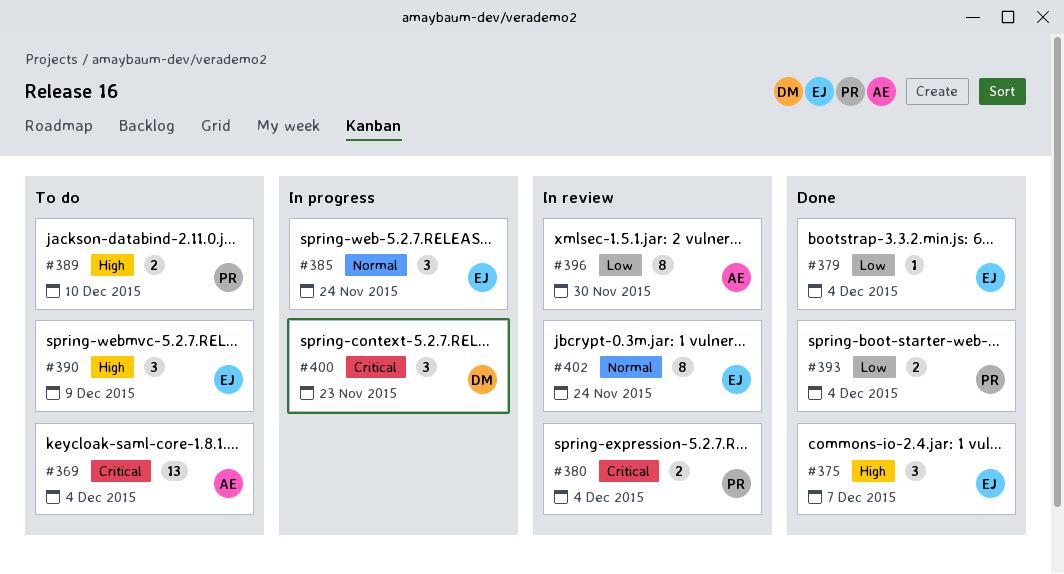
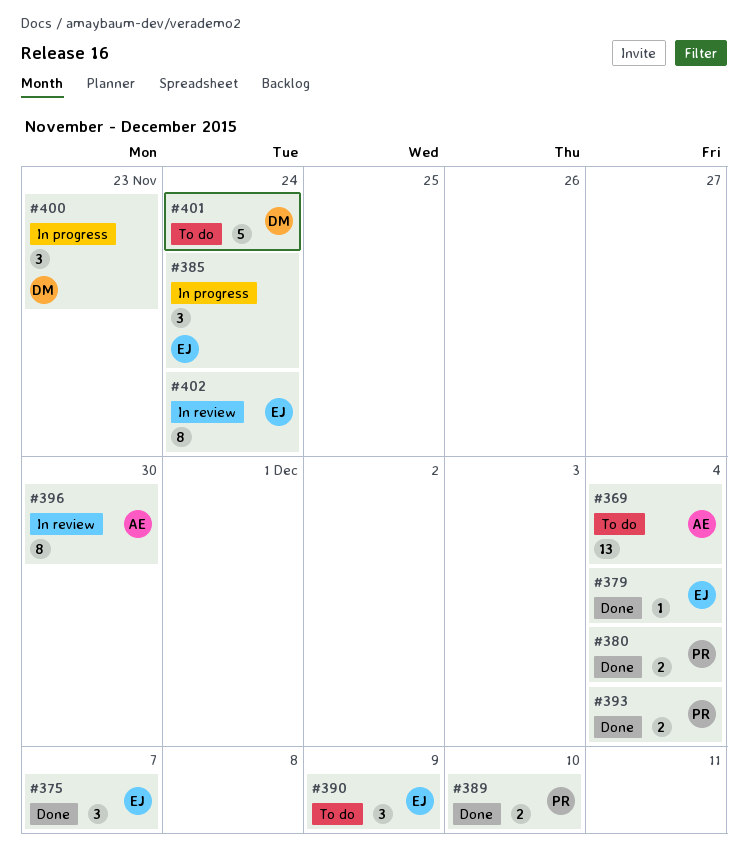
#380, status: In review -> Done
#389, status: To do -> Done
#401: none -> present

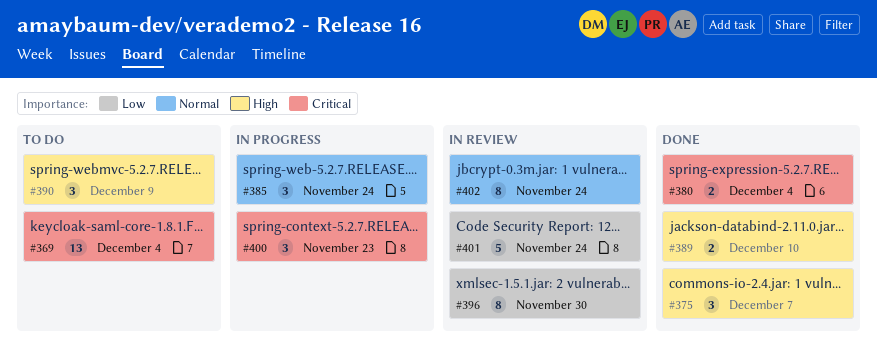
#379: present -> none
#393: present -> none
#401, status: To do -> In review

